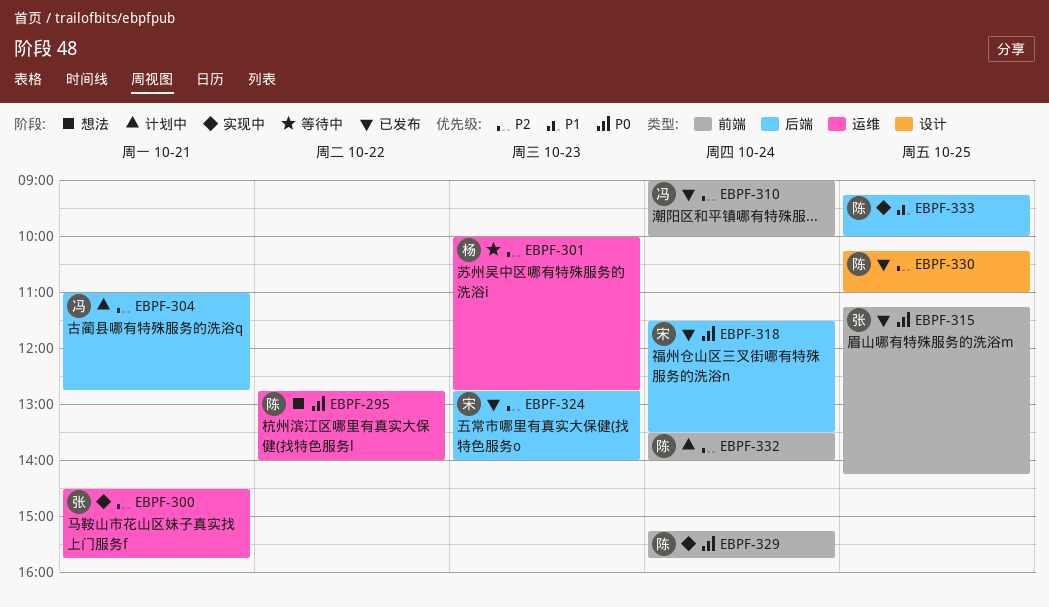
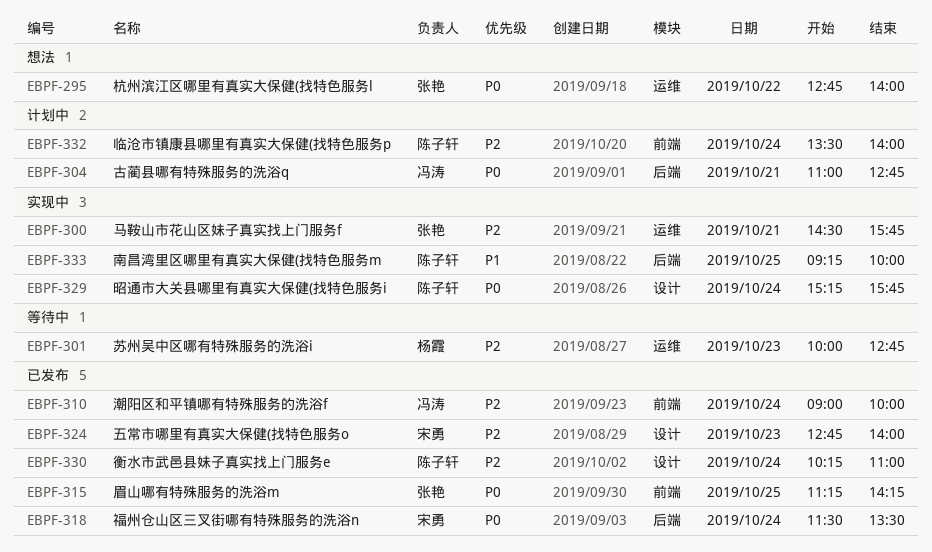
EBPF-295, owner: 陈子轩 -> 张艳
EBPF-304, priority: P2 -> P0
EBPF-324, label: 后端 -> 设计
EBPF-329, label: 前端 -> 设计
EBPF-330, day: Oct 25 -> Oct 24

